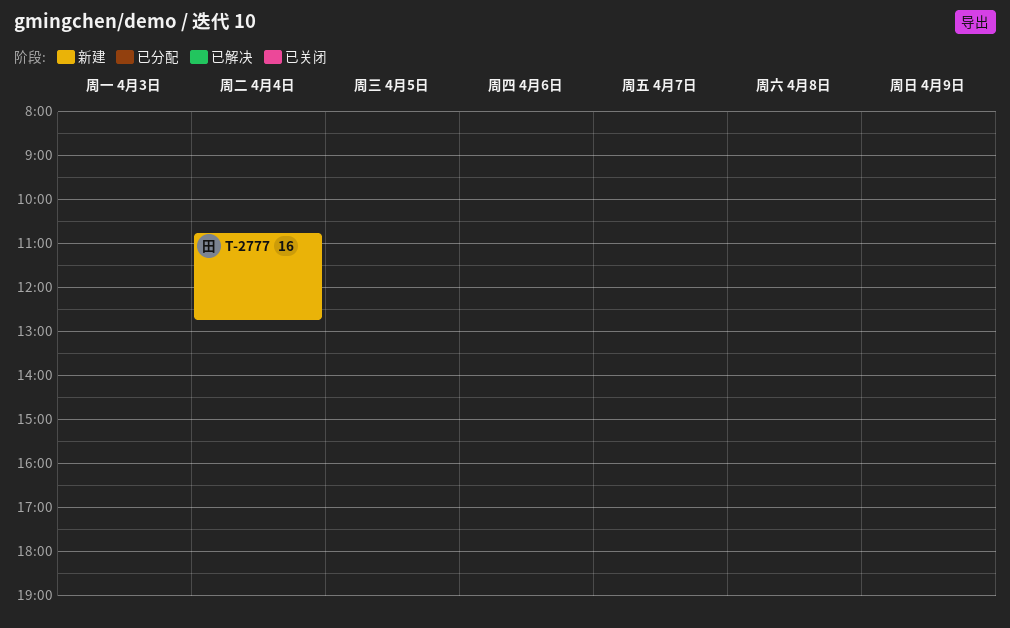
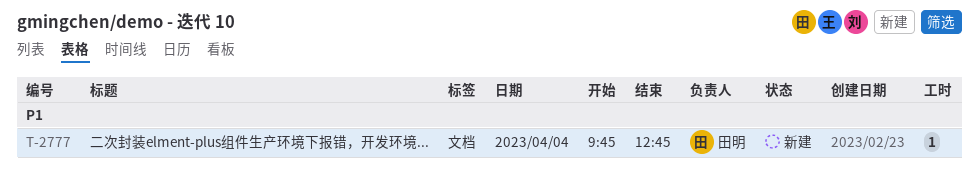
T-2777, estimate: 16 -> 1
T-2777, begins: 10:45 -> 09:45

